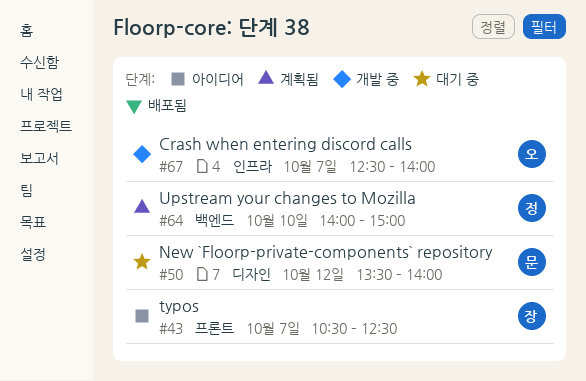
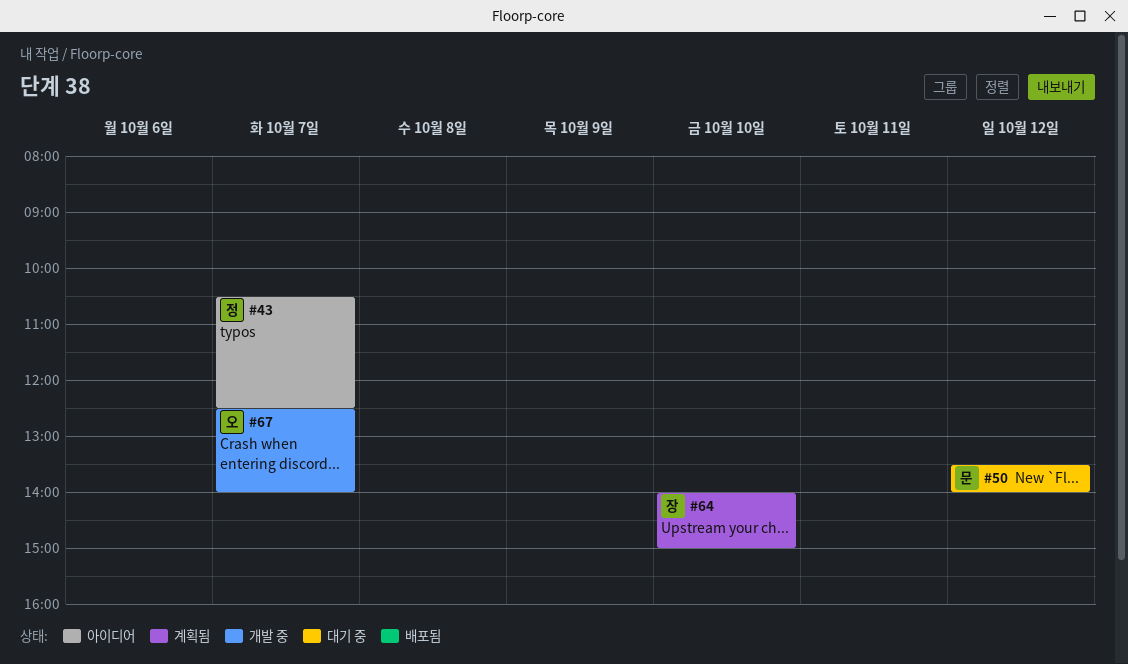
#43, owner: 장 -> 정
#64, owner: 정 -> 장

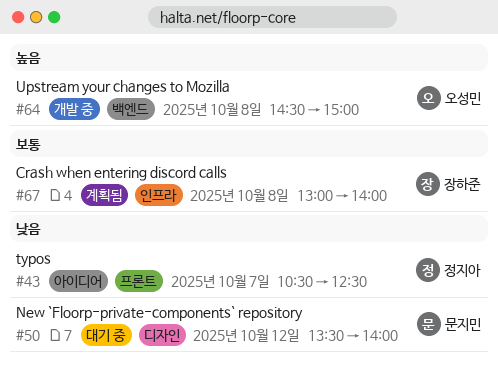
#64, status: 계획됨 -> 개발 중
#64, owner: 장하준 -> 오성민
#64, day: Oct 10 -> Oct 8
#64, begins: 14:00 -> 14:30
#67, status: 개발 중 -> 계획됨
#67, owner: 오성민 -> 장하준
#67, day: Oct 7 -> Oct 8
#67, begins: 12:30 -> 13:00

